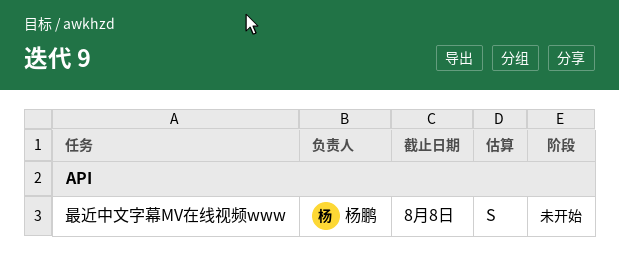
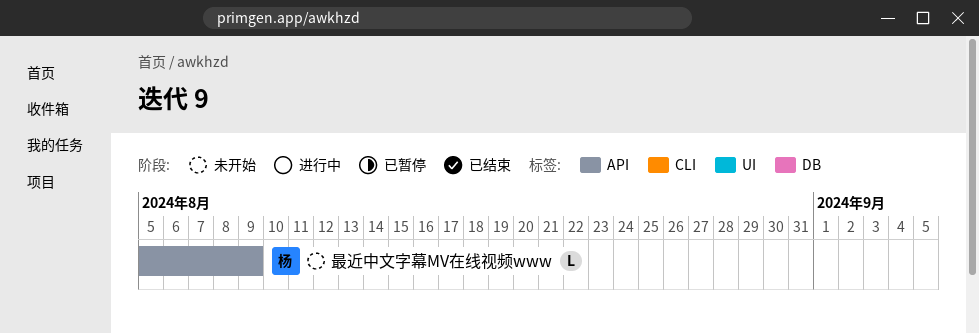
最近中文字幕MV在线视频www, estimate: S -> L
最近中文字幕MV在线视频www, due: Aug 8 -> Aug 9

